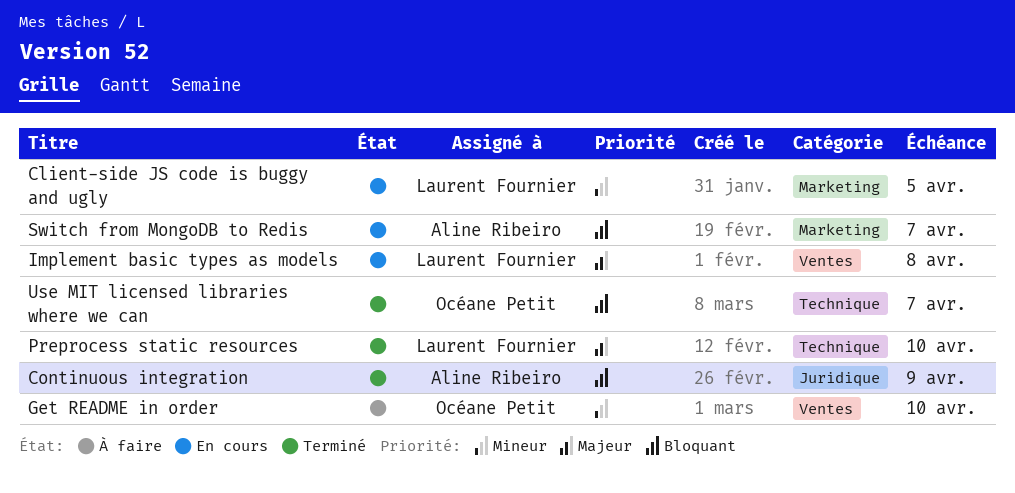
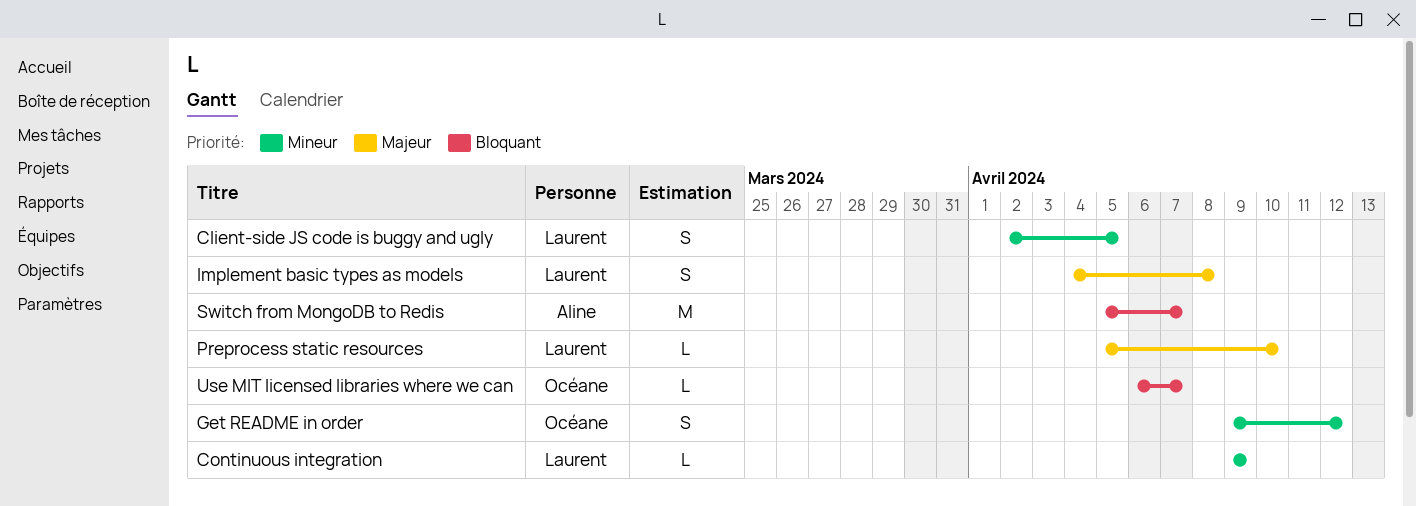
Continuous integration, owner: Aline Ribeiro -> Laurent Fournier
Continuous integration, priority: Bloquant -> Mineur
Get README in order, due: Apr 10 -> Apr 12

